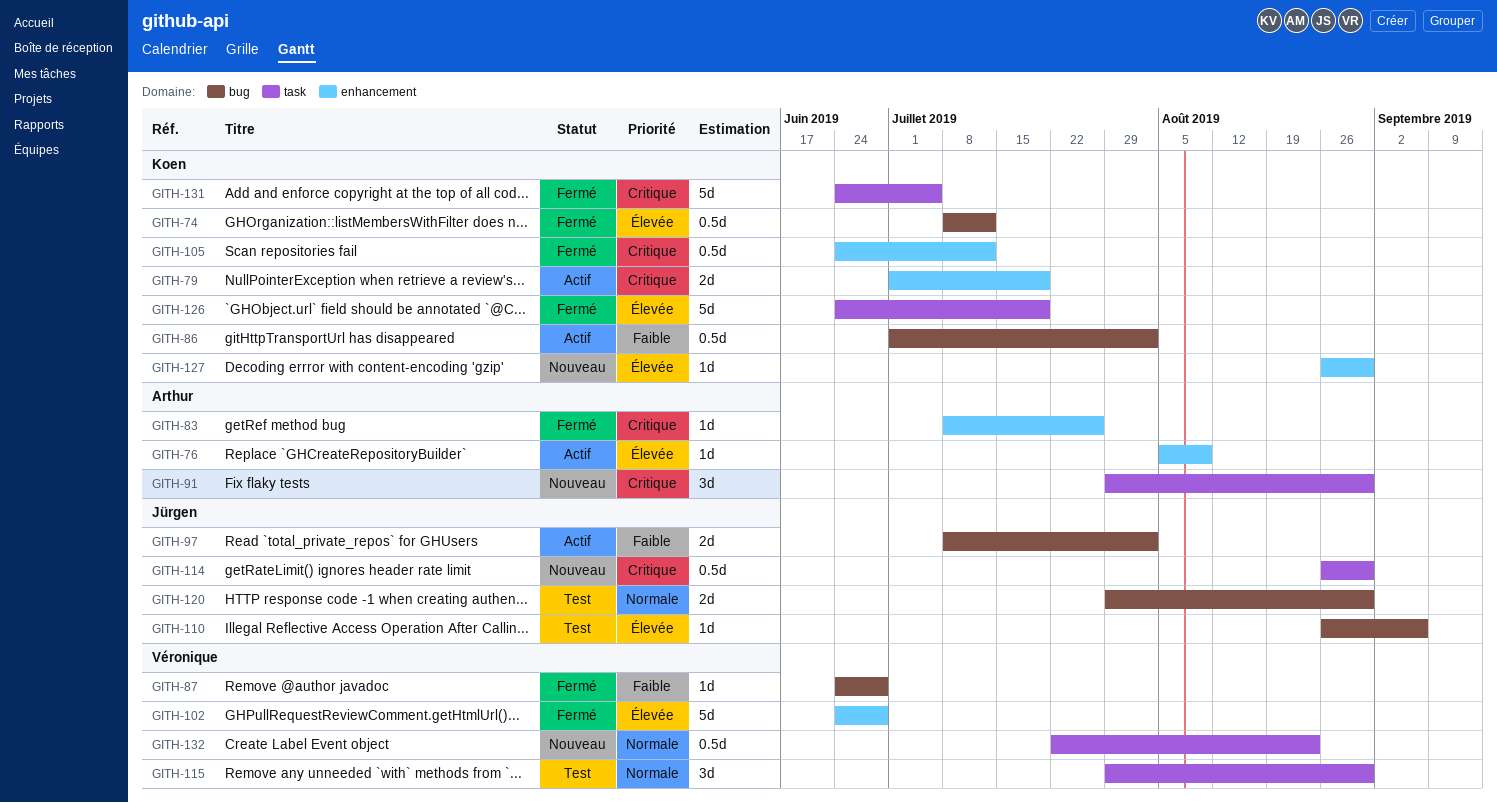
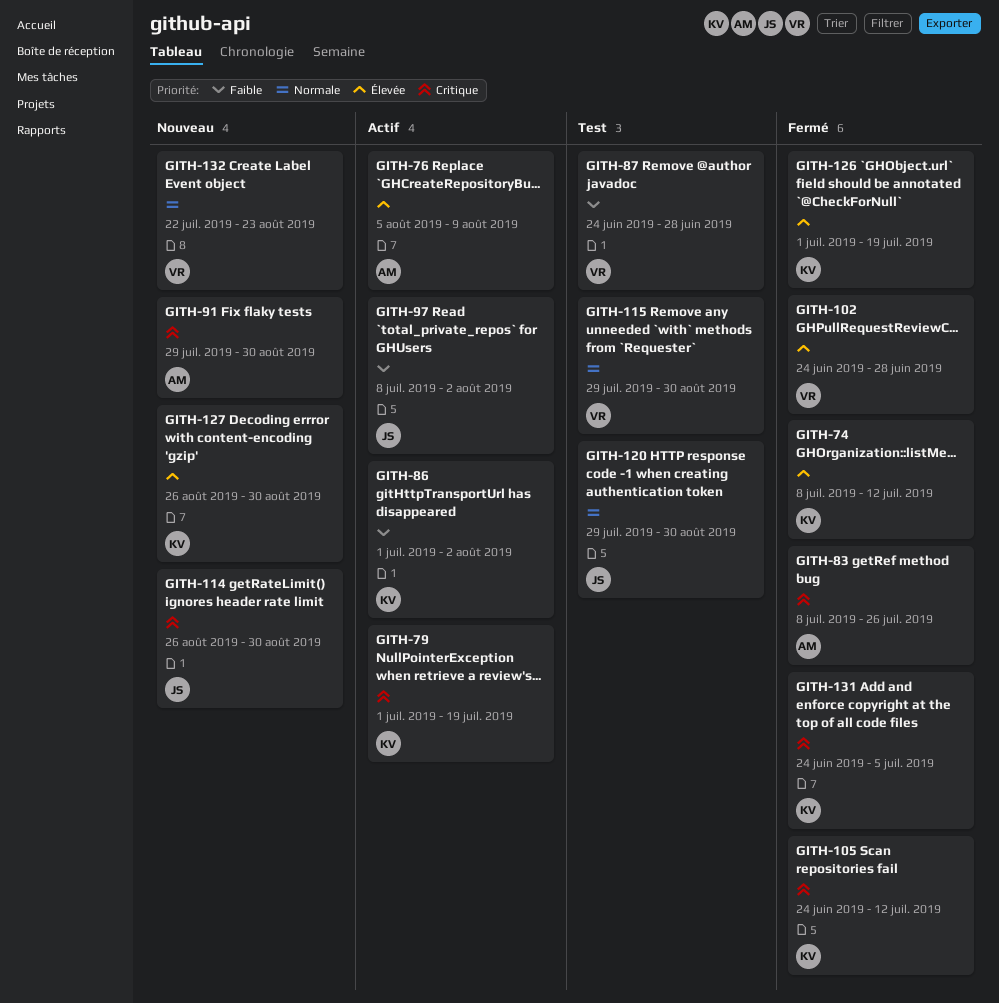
GITH-87, status: Fermé -> Test
GITH-110: present -> none
GITH-126, start: Jun 24 -> Jul 1

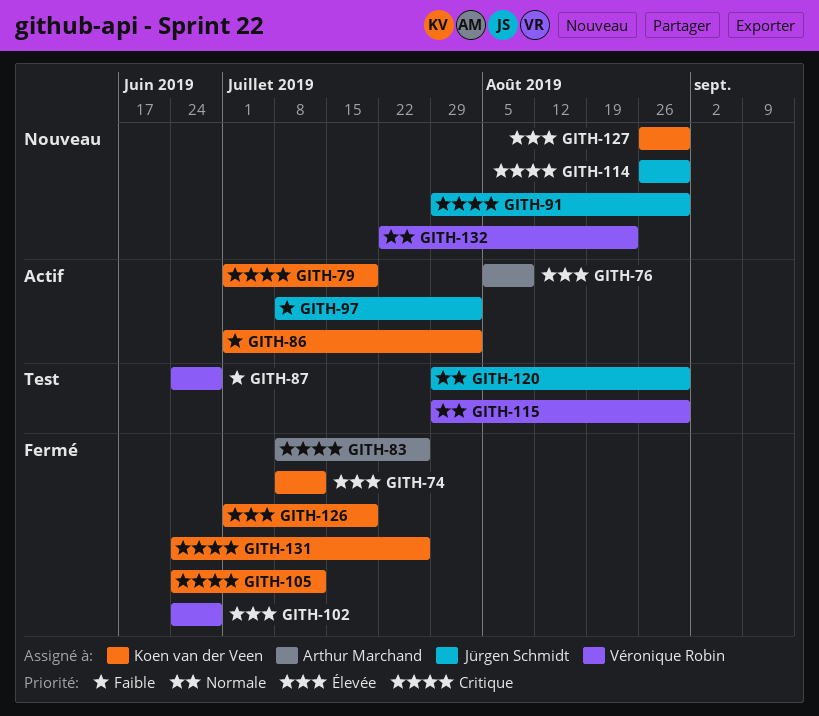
GITH-91, owner: Arthur Marchand -> Jürgen Schmidt
GITH-131, due: Jul 5 -> Jul 26

